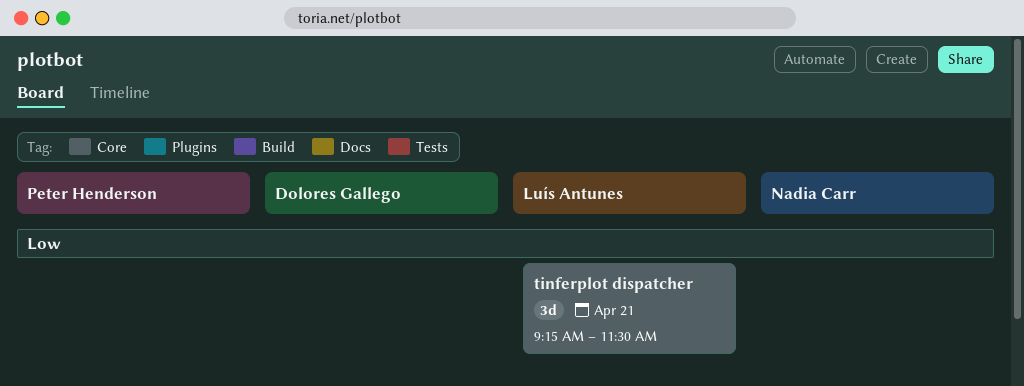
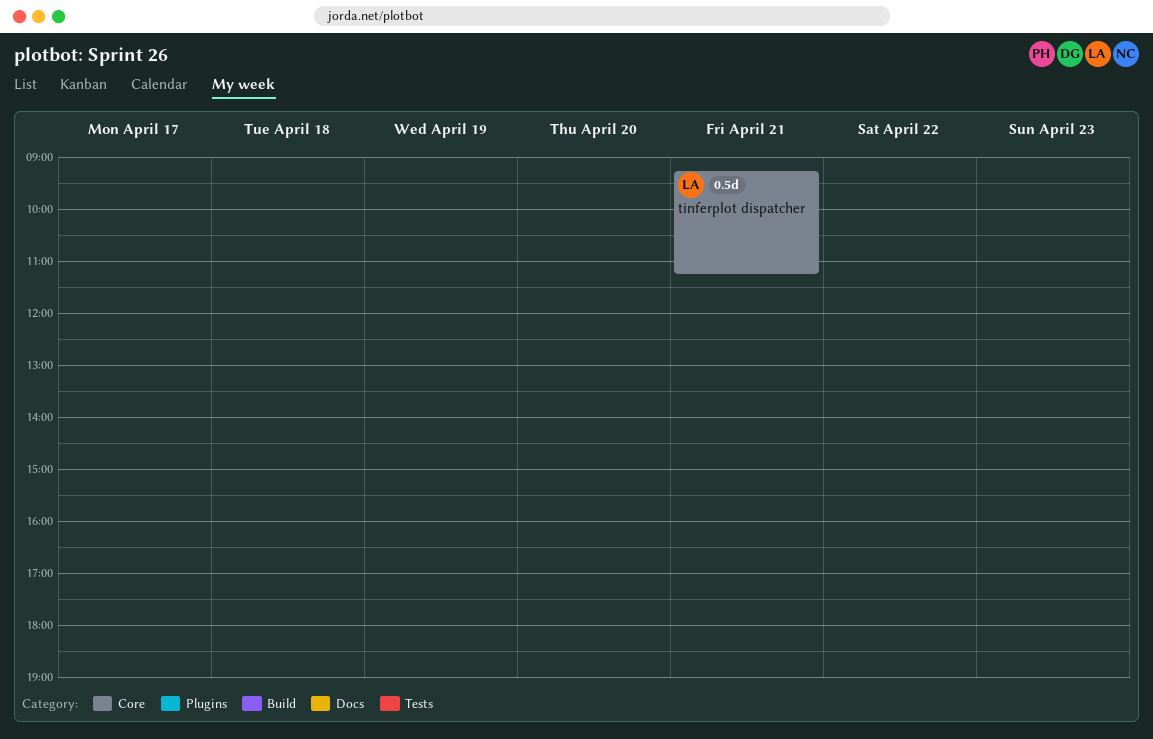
tinferplot dispatcher, estimate: 3d -> 0.5d
tinferplot dispatcher, ends: 11:30 -> 11:15

